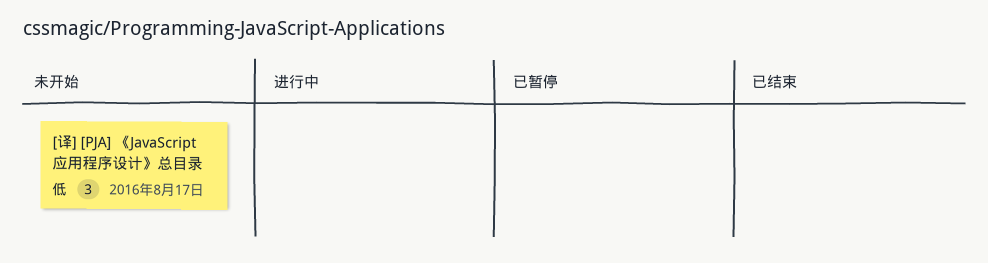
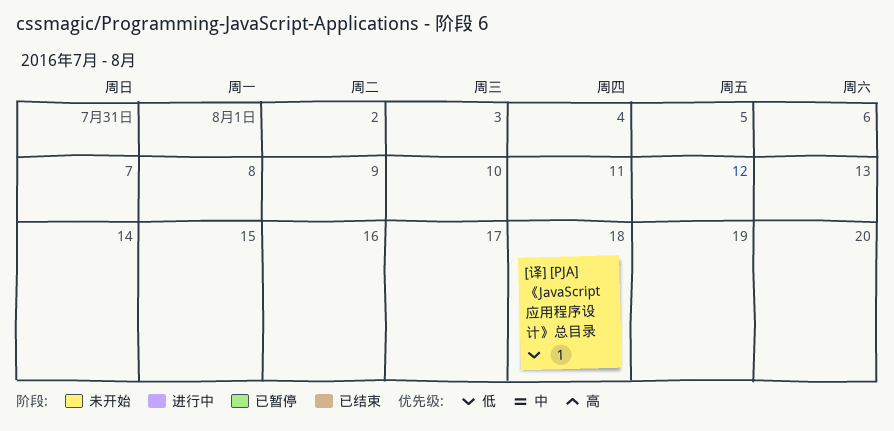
[译] [PJA] 《JavaScript 应用程序设计》总目录, estimate: 3 -> 1
[译] [PJA] 《JavaScript 应用程序设计》总目录, due: Aug 17 -> Aug 18

